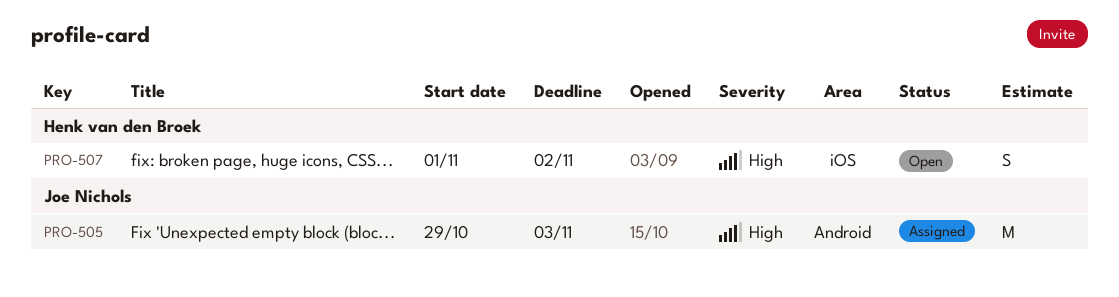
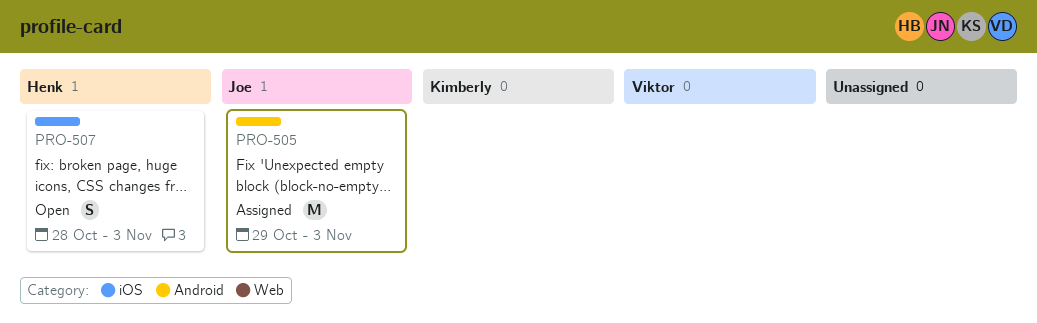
PRO-507, start: Nov 1 -> Oct 28
PRO-507, due: Nov 2 -> Nov 3

